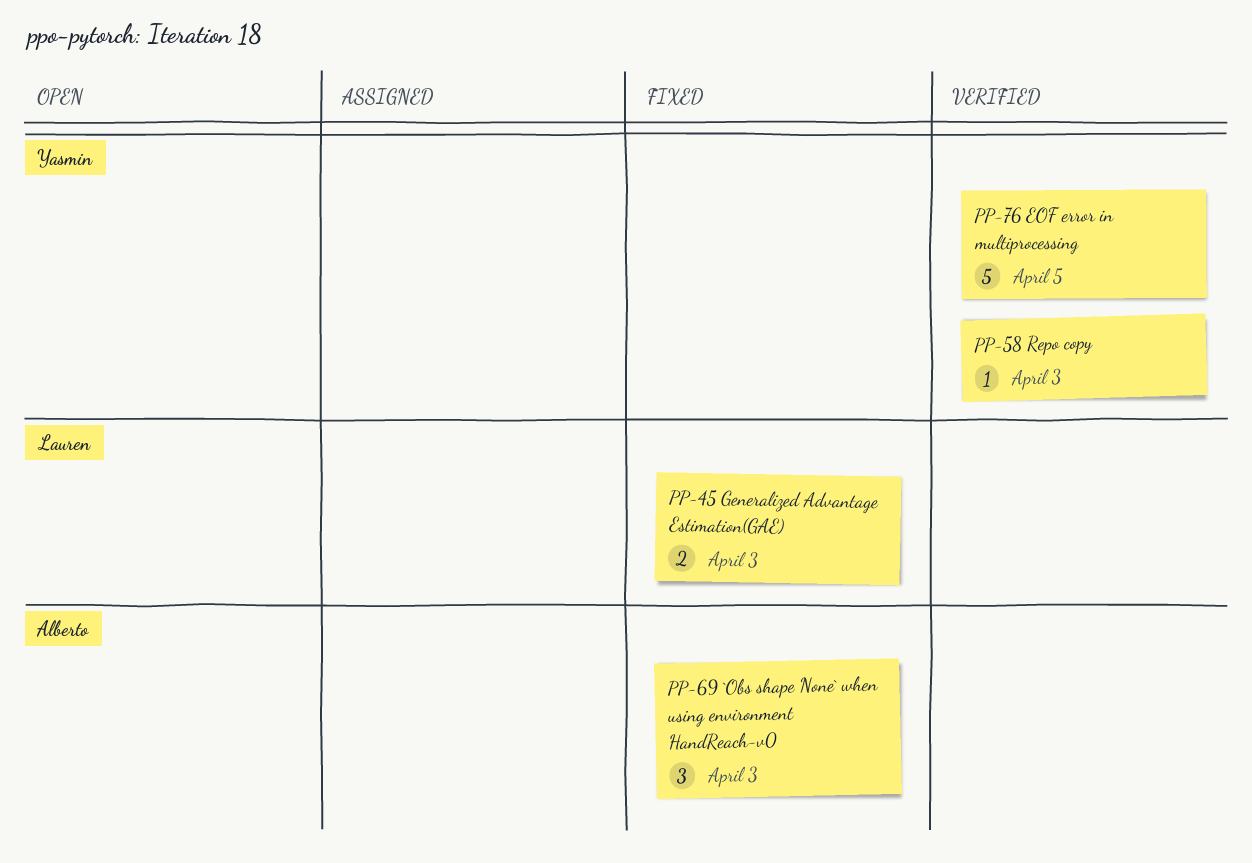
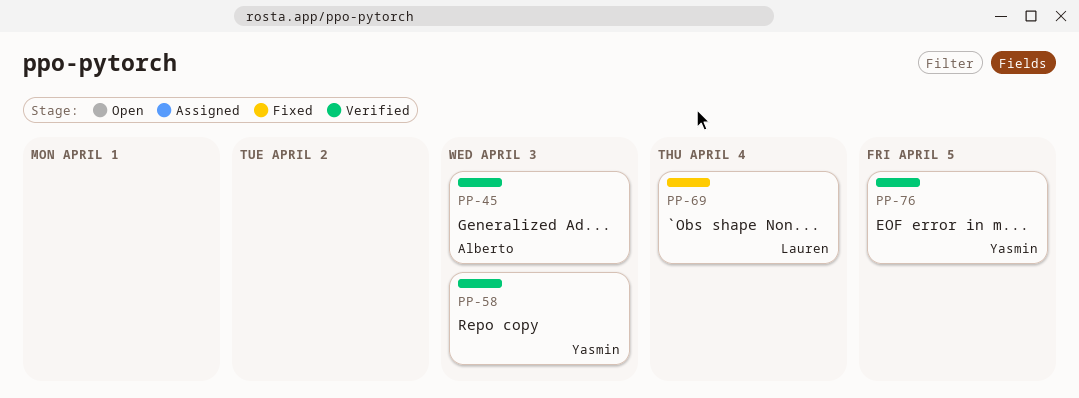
PP-45, status: Fixed -> Verified
PP-45, owner: Lauren -> Alberto
PP-69, owner: Alberto -> Lauren
PP-69, due: Apr 3 -> Apr 4

